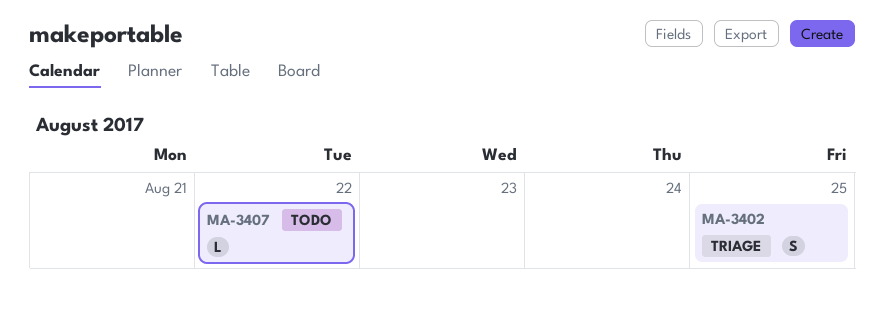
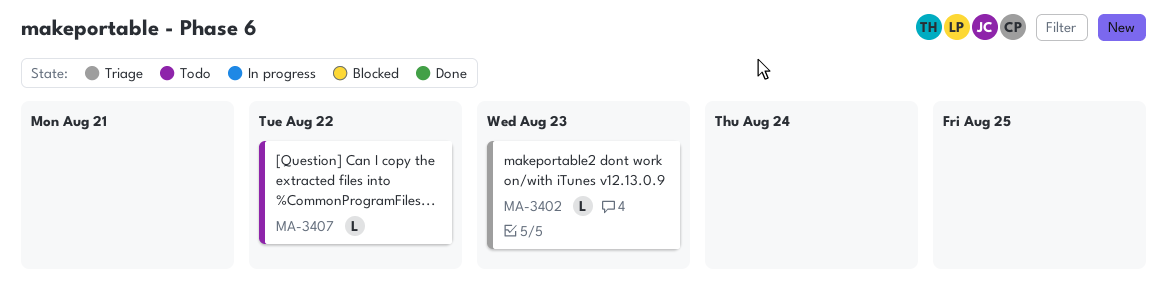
MA-3402, estimate: S -> L
MA-3402, due: Aug 25 -> Aug 23

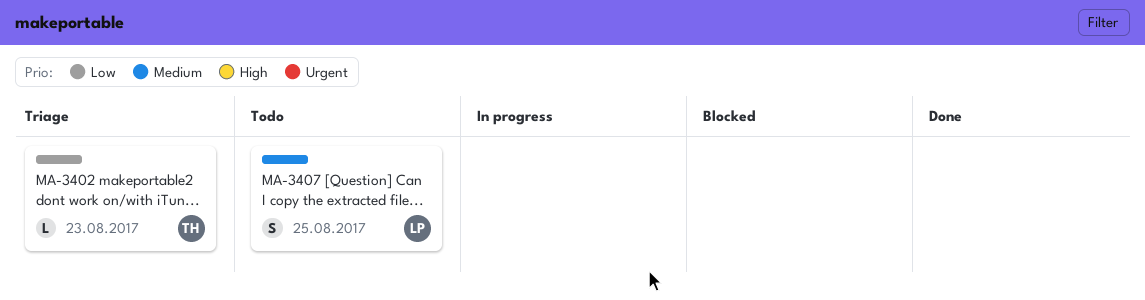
MA-3407, estimate: L -> S
MA-3407, due: Aug 22 -> Aug 25

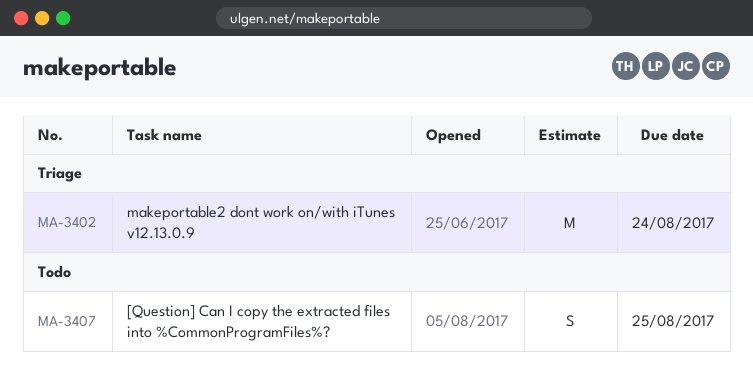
MA-3402, estimate: L -> M
MA-3402, due: Aug 23 -> Aug 24

